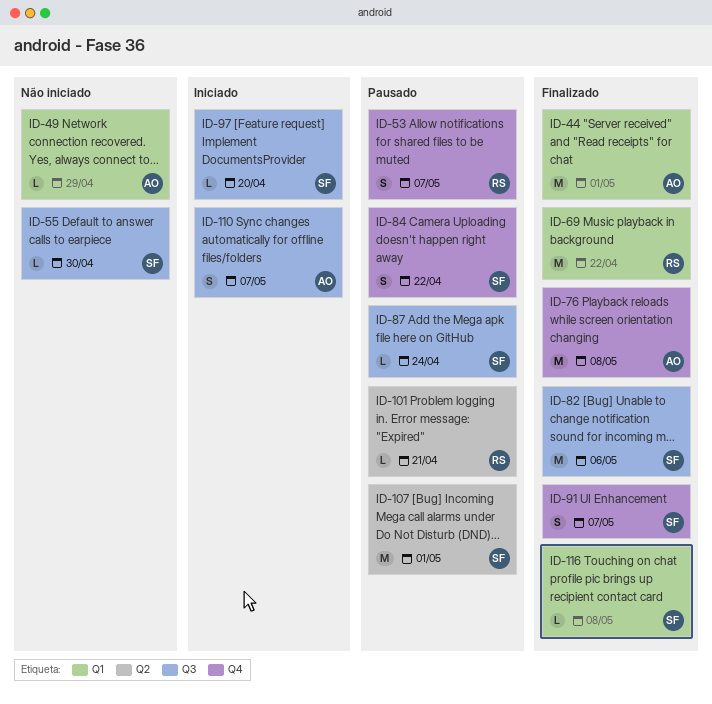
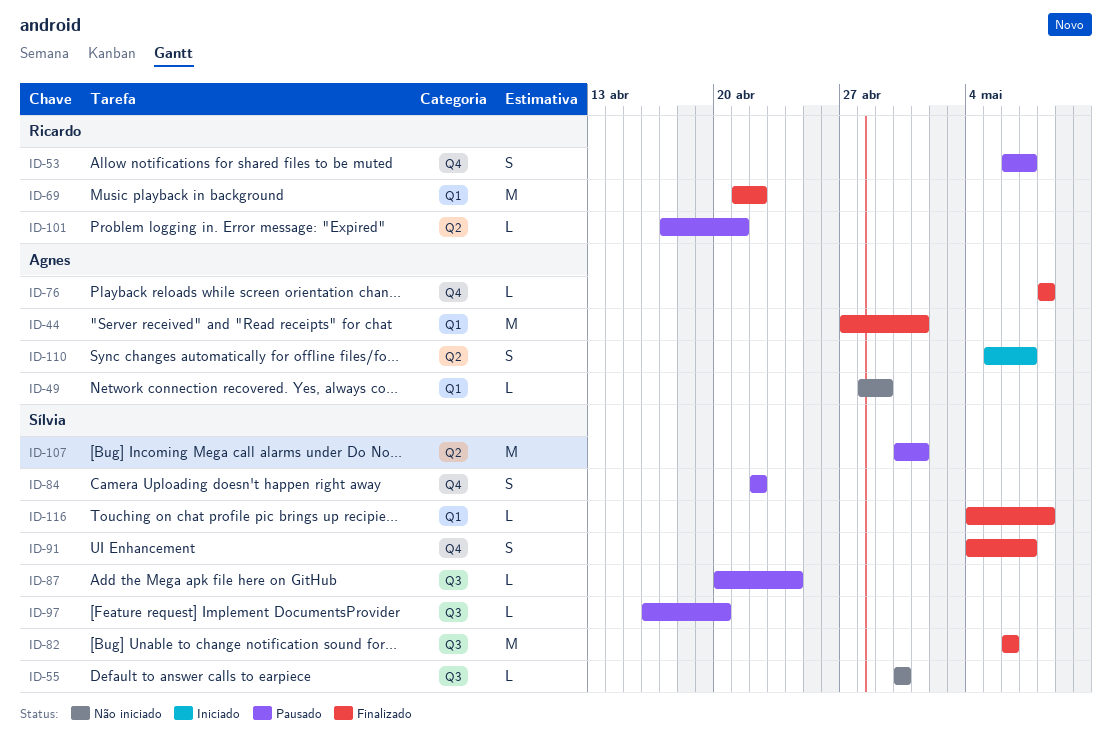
ID-76, estimate: M -> L
ID-97, status: Iniciado -> Pausado
ID-110, label: Q3 -> Q2

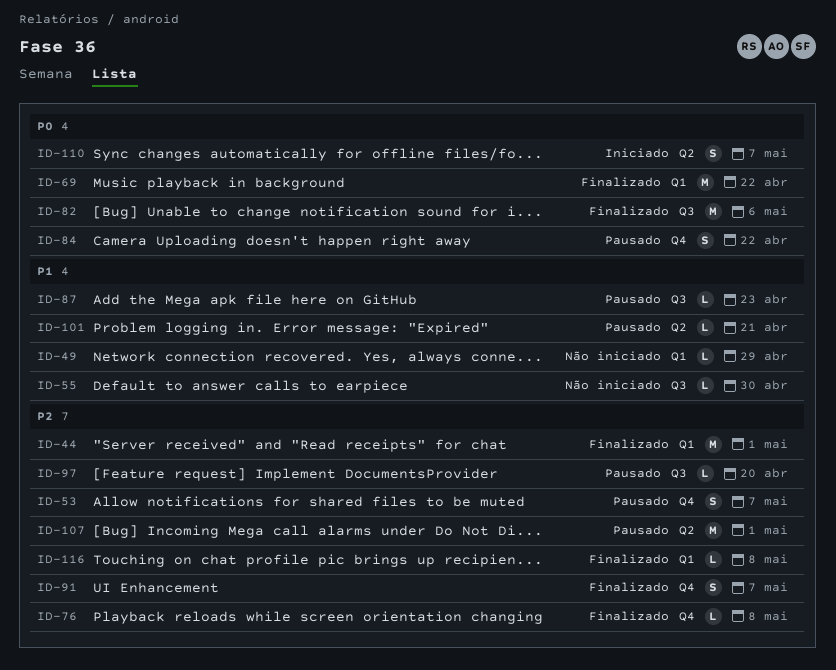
ID-87, due: Apr 24 -> Apr 23

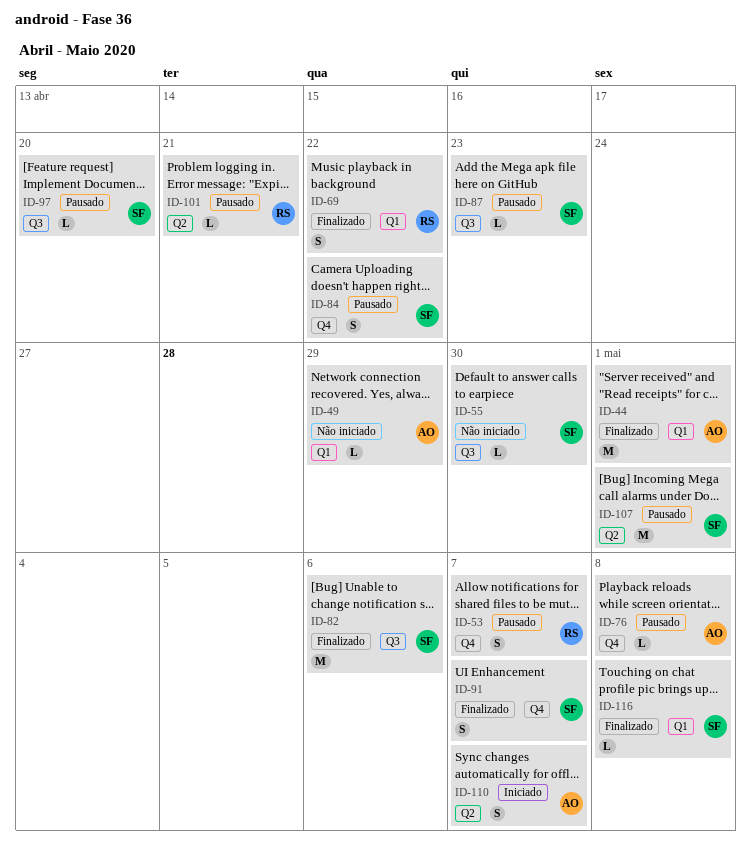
ID-69, estimate: M -> S
ID-76, status: Finalizado -> Pausado

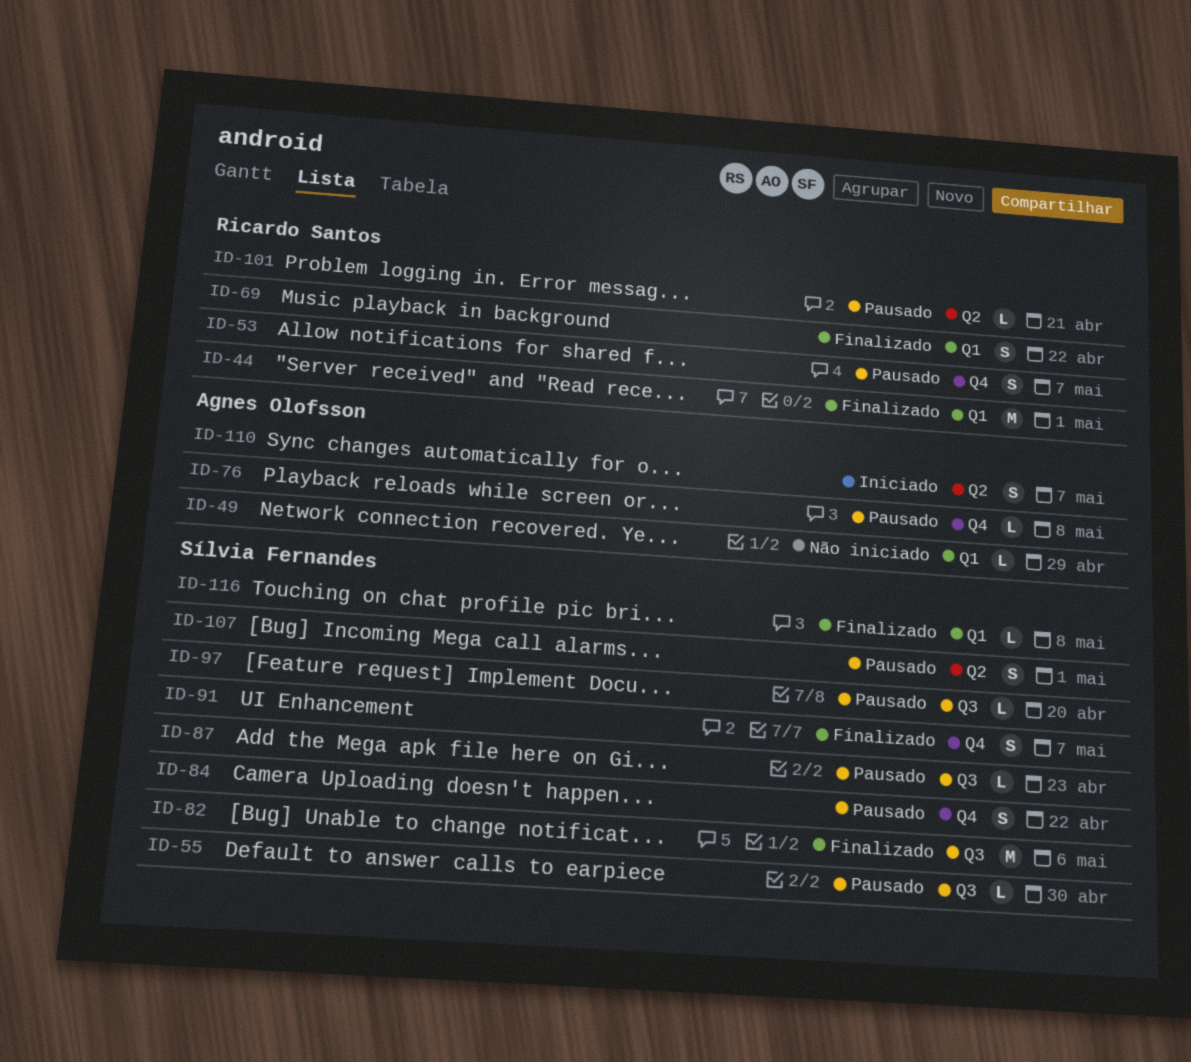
ID-44, owner: Agnes Olofsson -> Ricardo Santos
ID-55, status: Não iniciado -> Pausado
ID-107, estimate: M -> S

